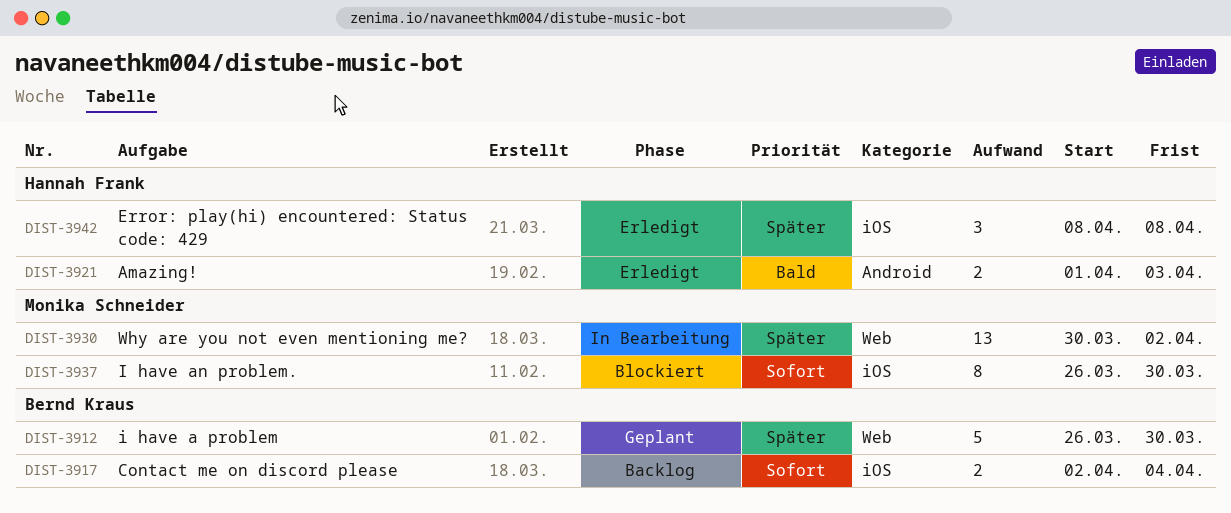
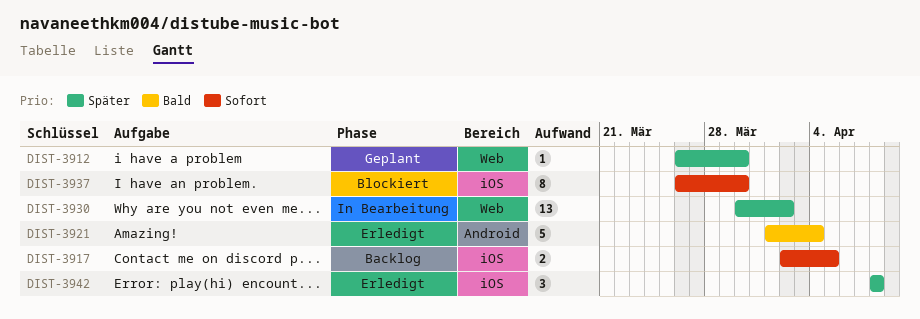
DIST-3912, estimate: 5 -> 1
DIST-3917, due: Apr 4 -> Apr 5
DIST-3921, estimate: 2 -> 5
DIST-3921, due: Apr 3 -> Apr 4

